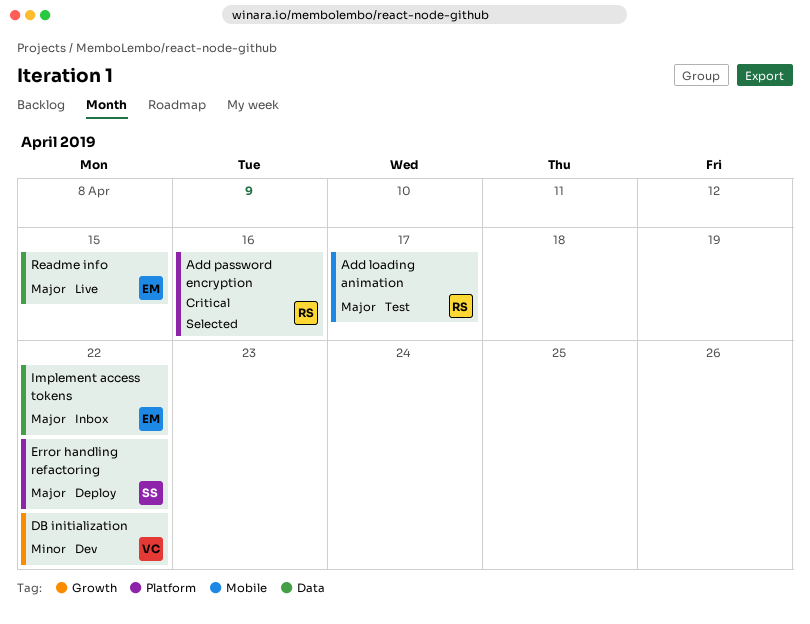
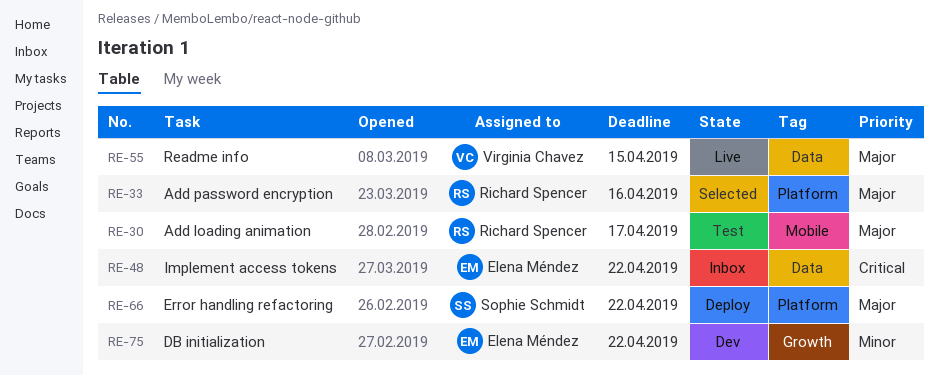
Add password encryption, priority: Critical -> Major
DB initialization, owner: Virginia Chavez -> Elena Méndez
Implement access tokens, priority: Major -> Critical
Readme info, owner: Elena Méndez -> Virginia Chavez

